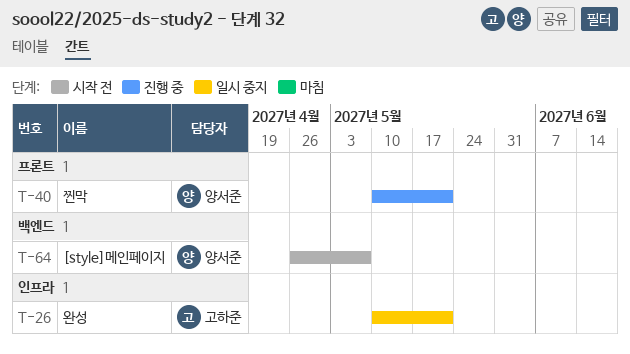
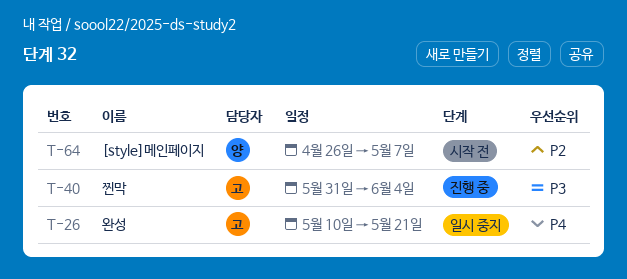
T-40, owner: 양서준 -> 고하준
T-40, start: May 10 -> May 31
T-40, due: May 21 -> Jun 4

